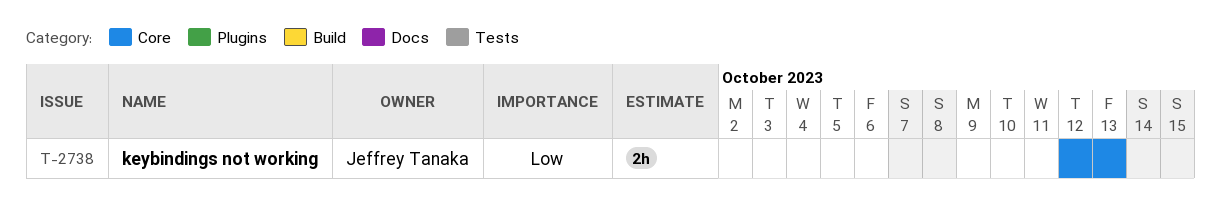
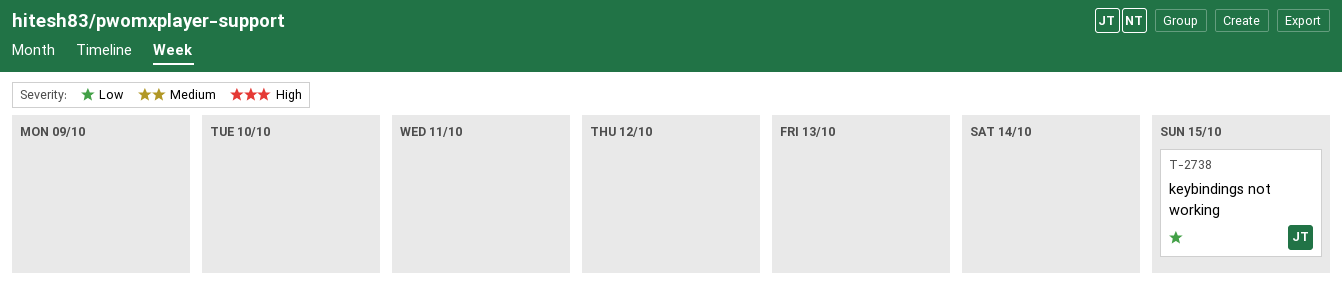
T-2738, due: Oct 13 -> Oct 15

